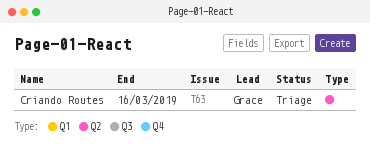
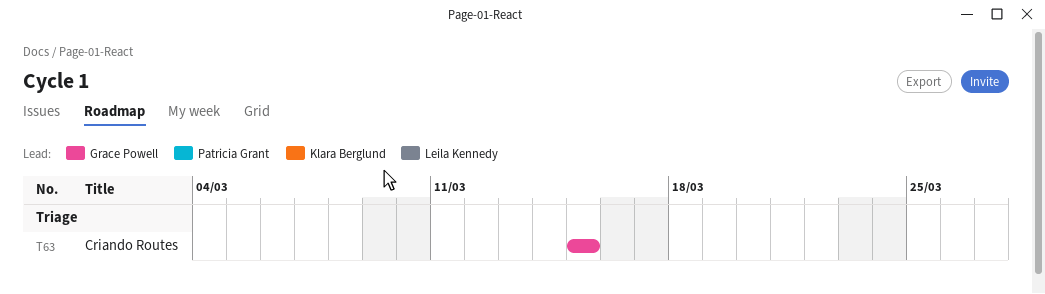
T63, due: Mar 16 -> Mar 15

